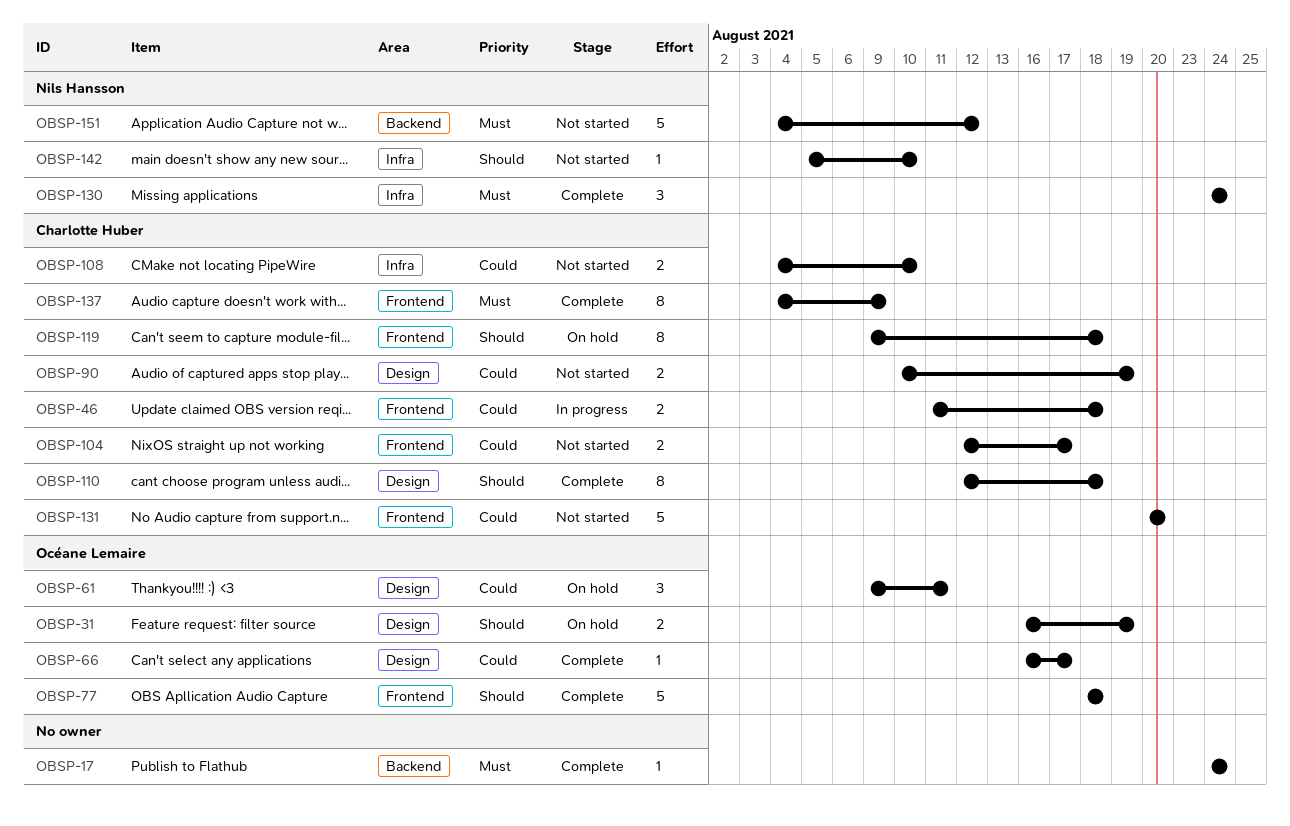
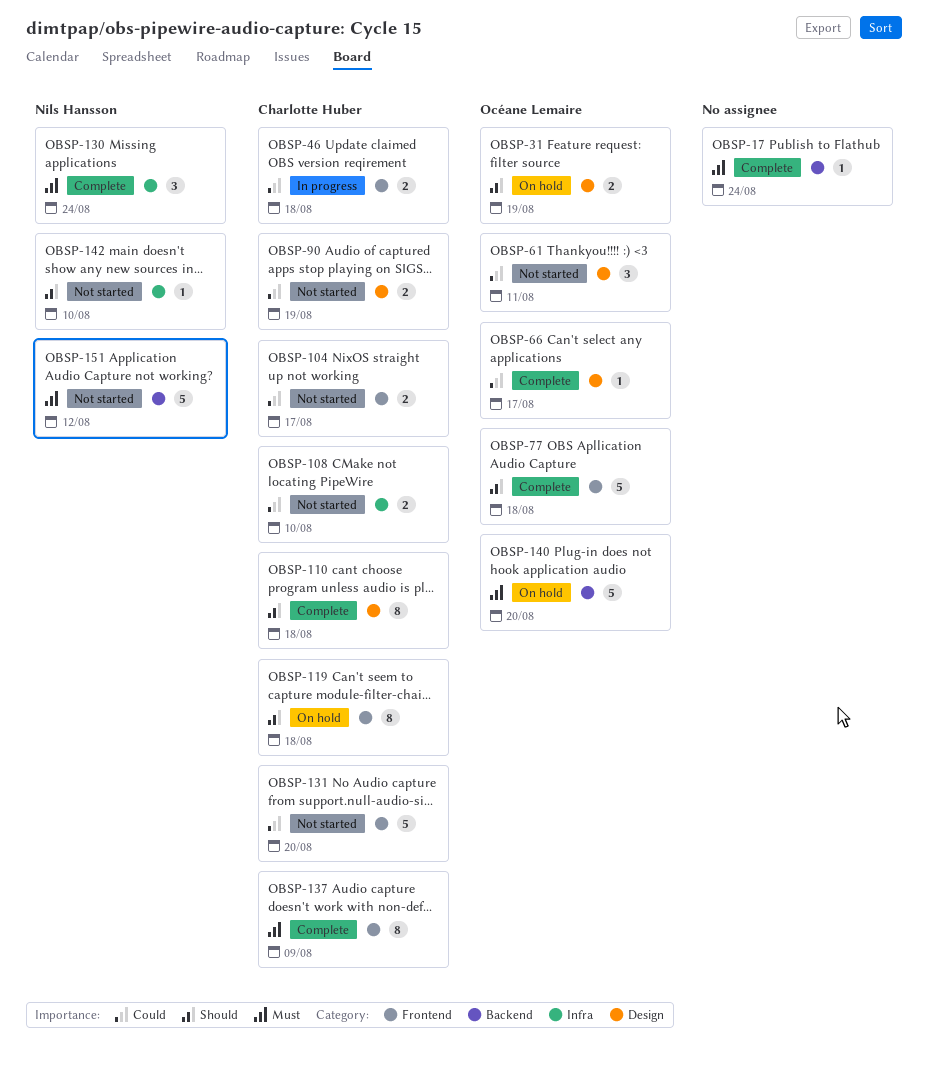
OBSP-61, status: On hold -> Not started
OBSP-140: none -> present

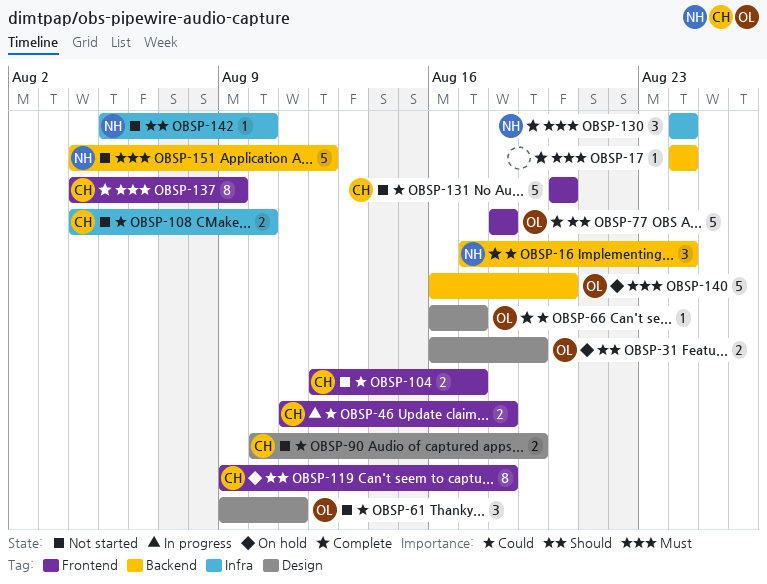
OBSP-16: none -> present
OBSP-110: present -> none

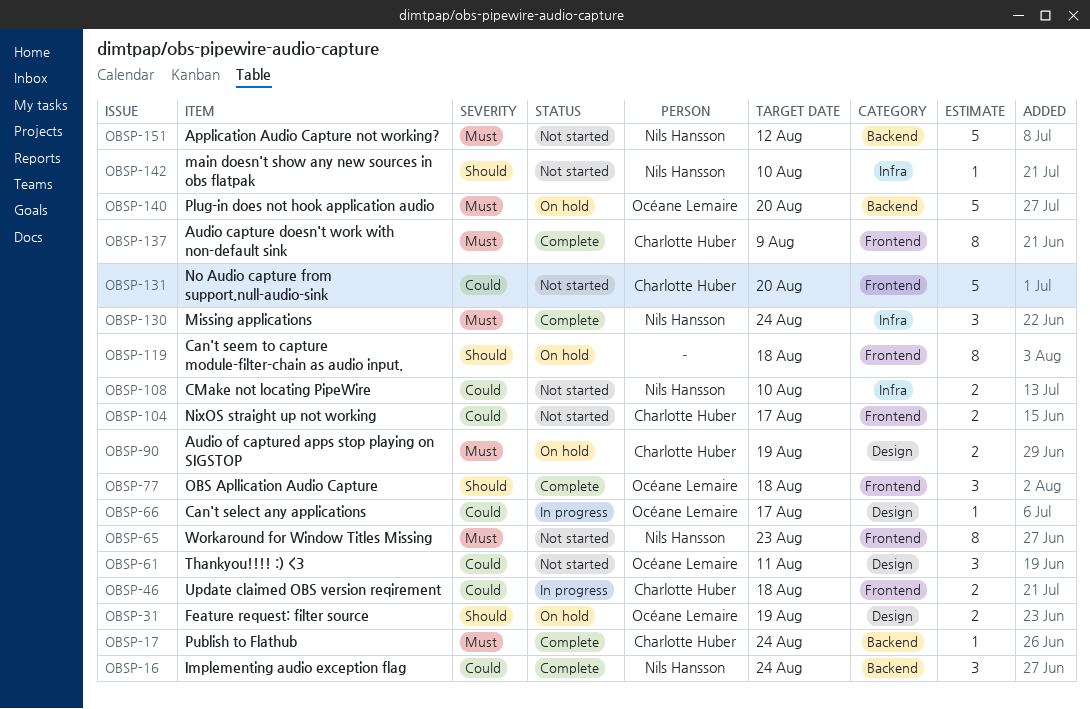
OBSP-17, owner: none -> Charlotte Huber
OBSP-65: none -> present
OBSP-66, status: Complete -> In progress
OBSP-77, estimate: 5 -> 3
OBSP-90, status: Not started -> On hold
OBSP-90, priority: Could -> Must
OBSP-108, owner: Charlotte Huber -> Nils Hansson
OBSP-119, owner: Charlotte Huber -> none

